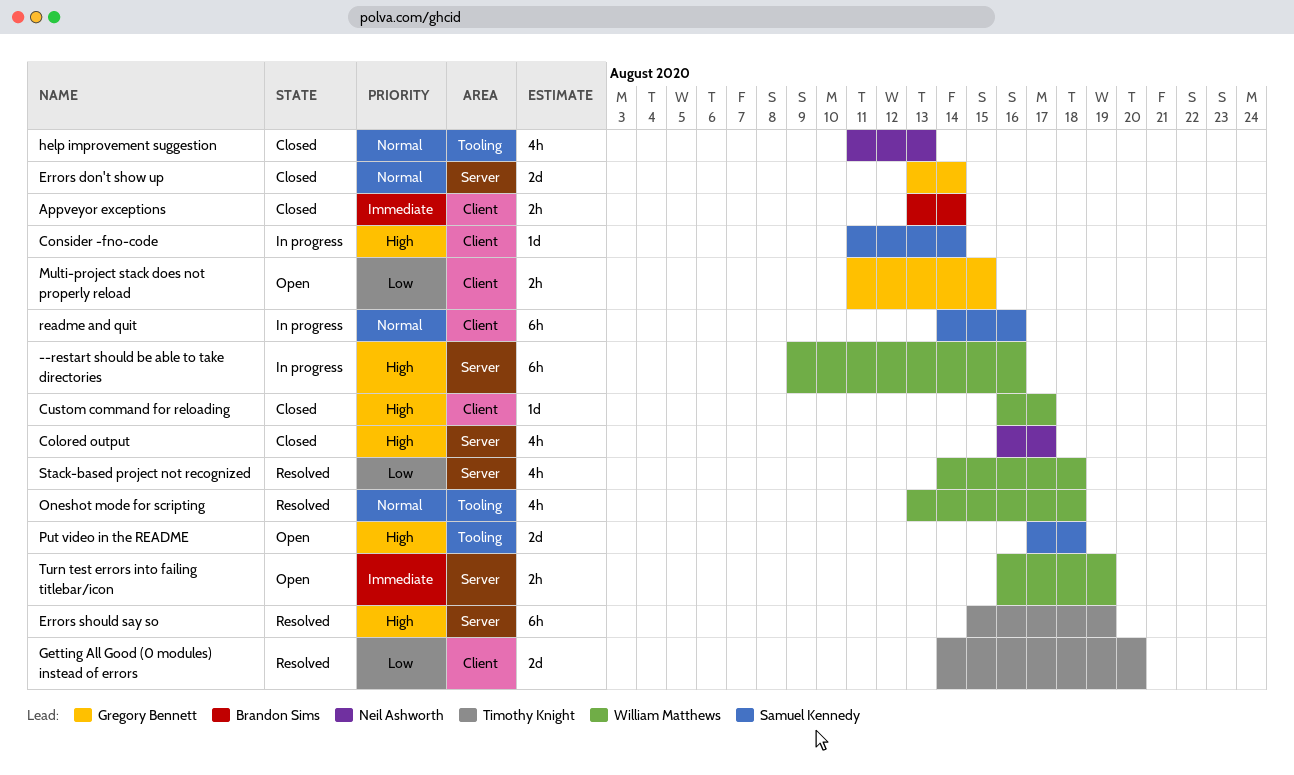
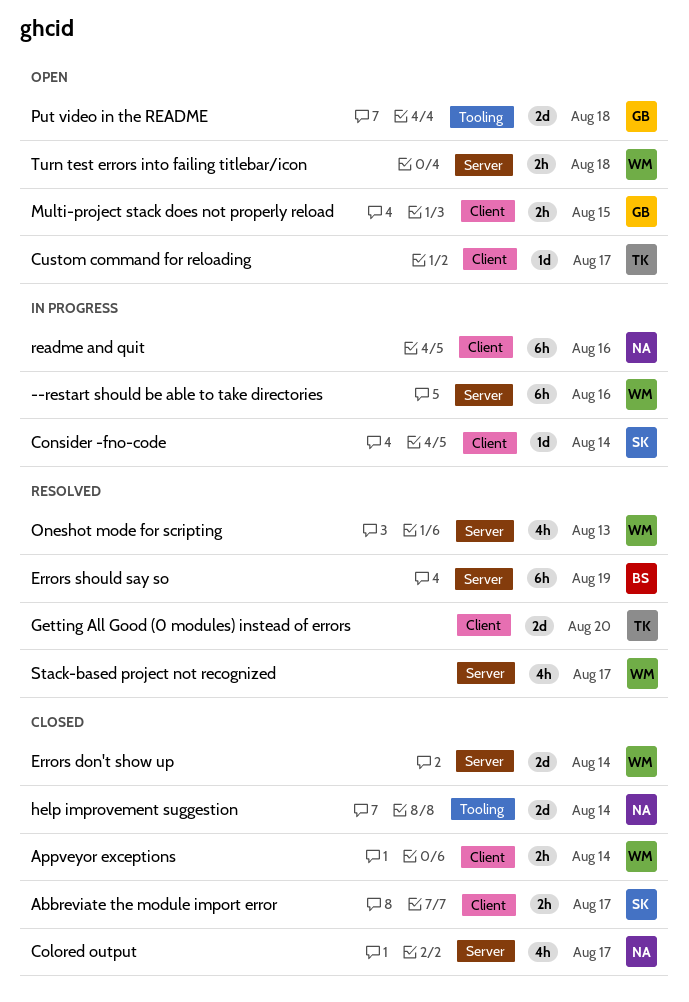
Abbreviate the module import error: none -> present
Appveyor exceptions, owner: Brandon Sims -> William Matthews
Custom command for reloading, status: Closed -> Open
Custom command for reloading, owner: William Matthews -> Timothy Knight
Errors don't show up, owner: Gregory Bennett -> William Matthews
Errors should say so, owner: Timothy Knight -> Brandon Sims
help improvement suggestion, estimate: 4h -> 2d
help improvement suggestion, due: Aug 13 -> Aug 14
Oneshot mode for scripting, label: Tooling -> Server
Oneshot mode for scripting, due: Aug 18 -> Aug 13
Put video in the README, owner: Samuel Kennedy -> Gregory Bennett
readme and quit, owner: Samuel Kennedy -> Neil Ashworth
Stack-based project not recognized, due: Aug 18 -> Aug 17
Turn test errors into failing titlebar/icon, due: Aug 19 -> Aug 18

